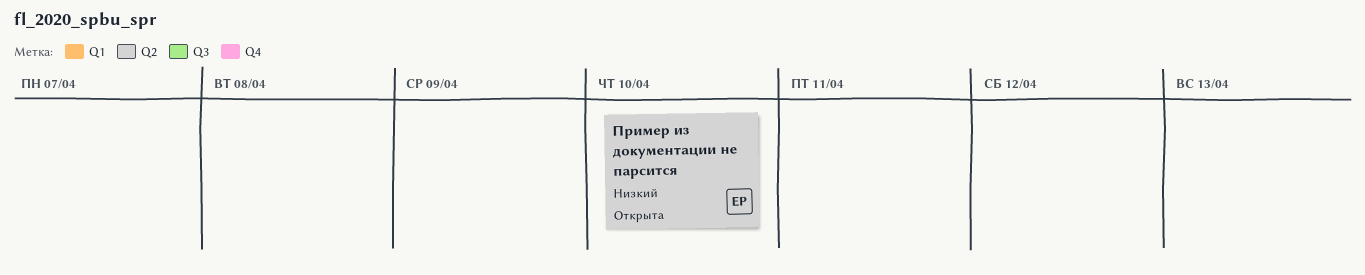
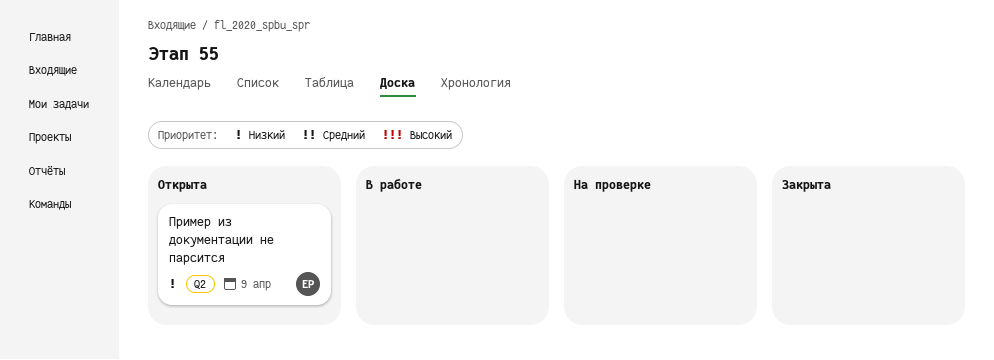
Пример из документации не парсится, due: Apr 10 -> Apr 9

